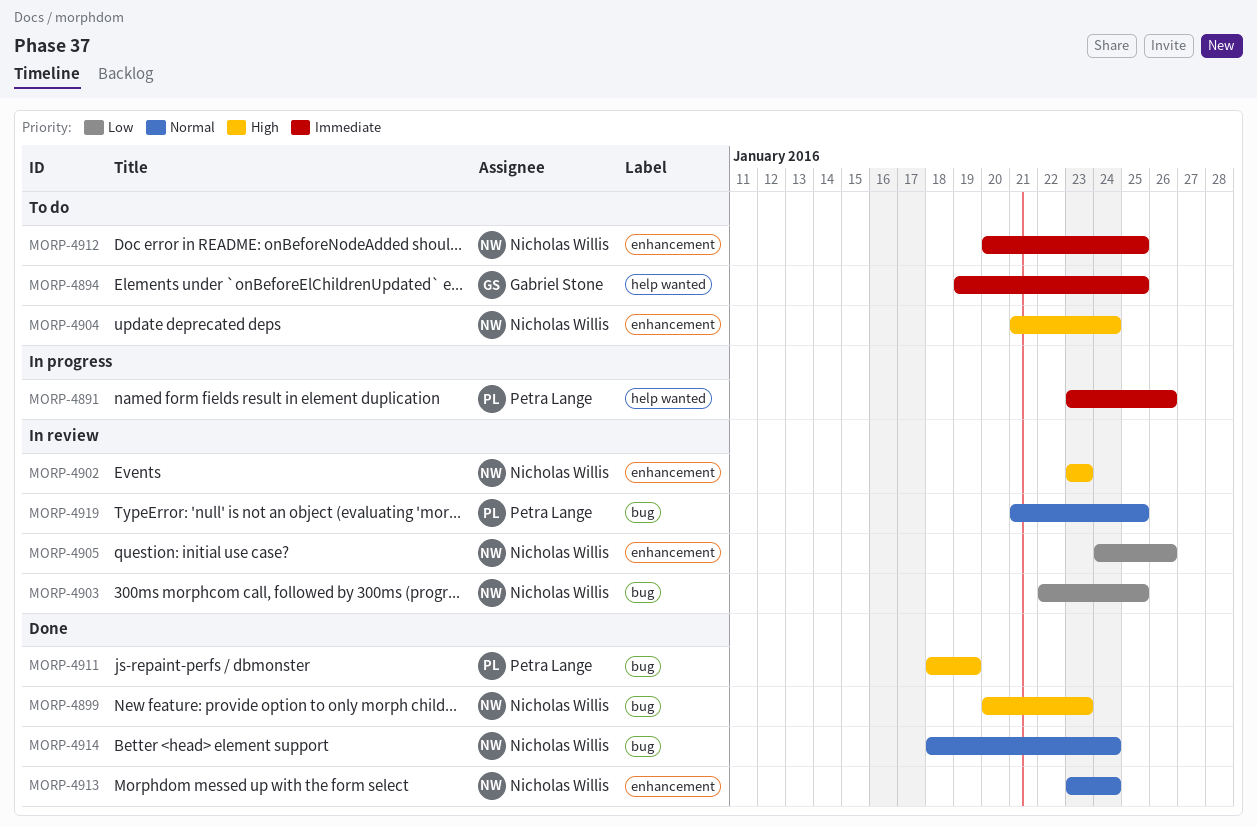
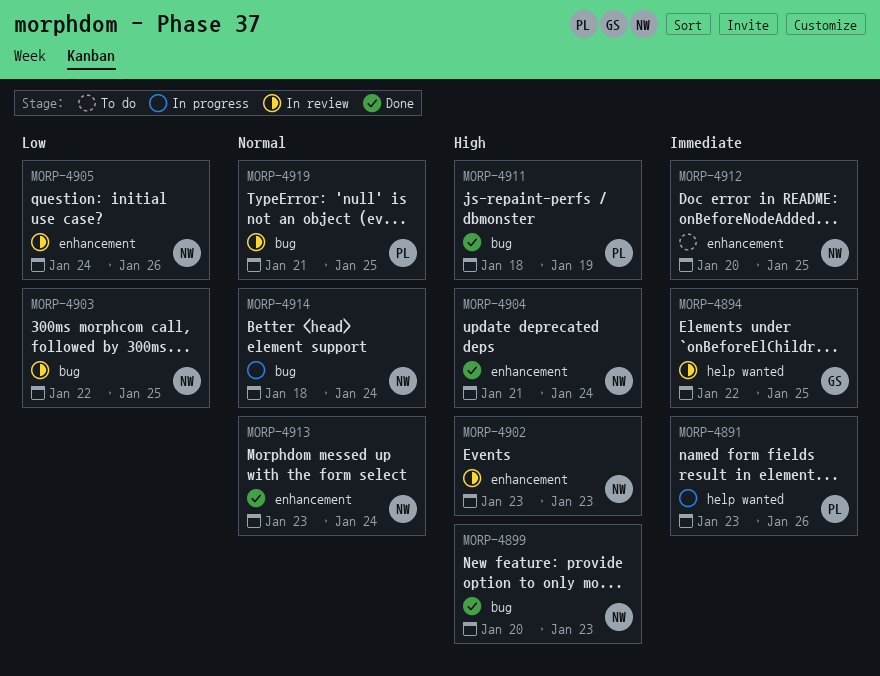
MORP-4894, status: To do -> In review
MORP-4894, start: Jan 19 -> Jan 22
MORP-4904, status: To do -> Done
MORP-4914, status: Done -> In progress

